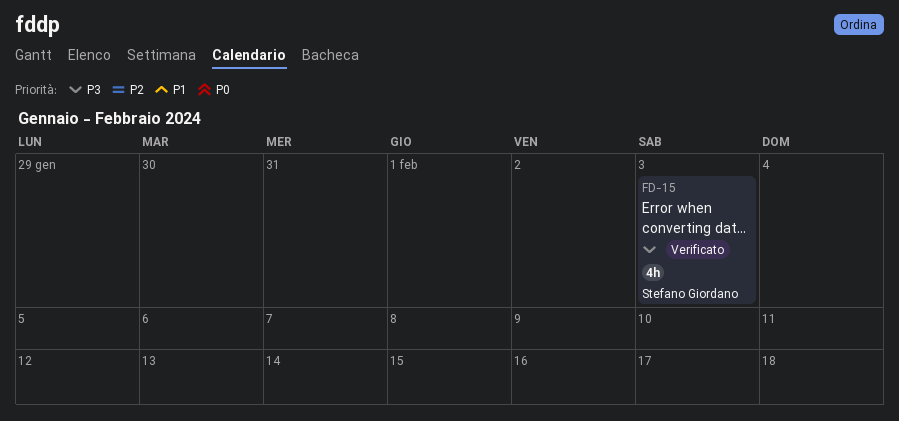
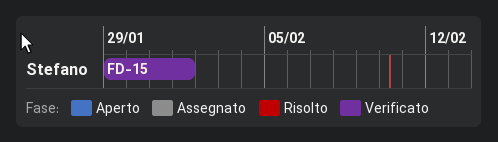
FD-15, due: Feb 3 -> Feb 1

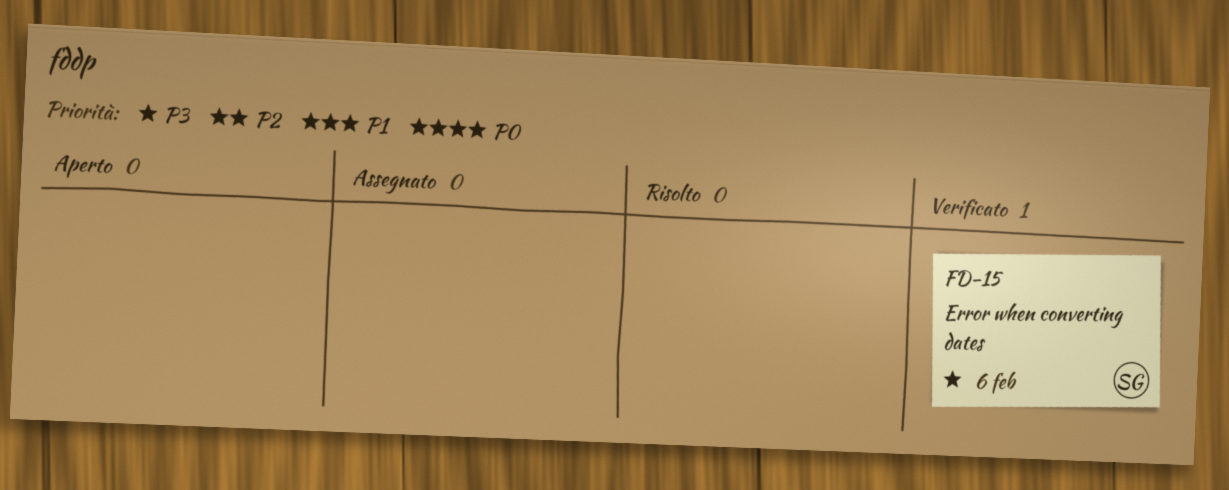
FD-15, due: Feb 1 -> Feb 6

